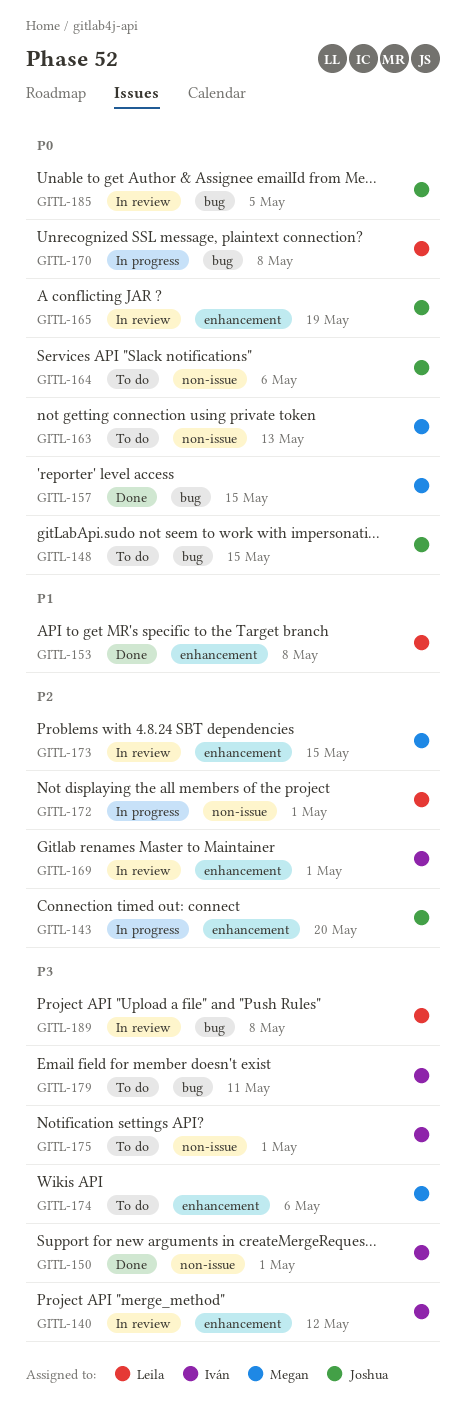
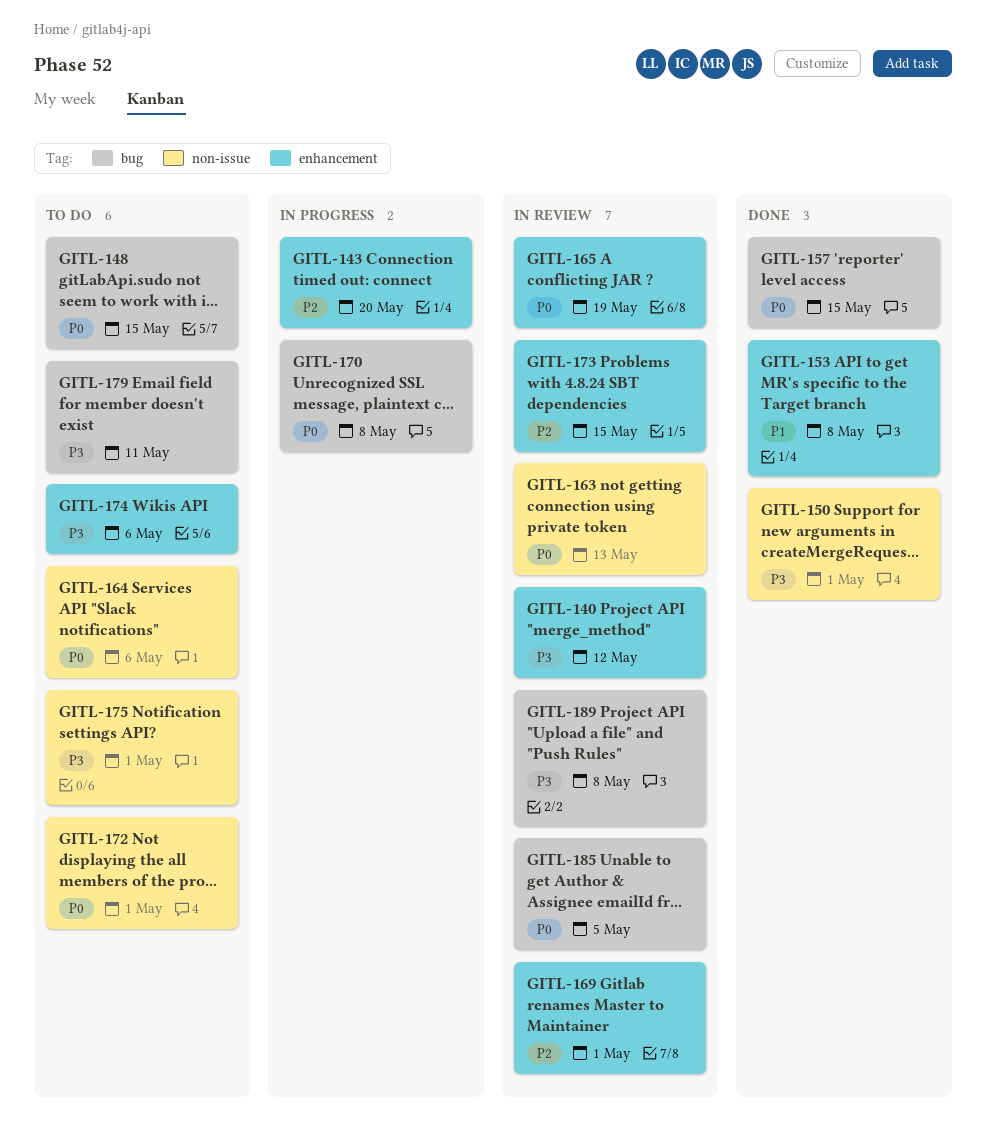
GITL-163, status: To do -> In review
GITL-172, status: In progress -> To do
GITL-172, priority: P2 -> P0

